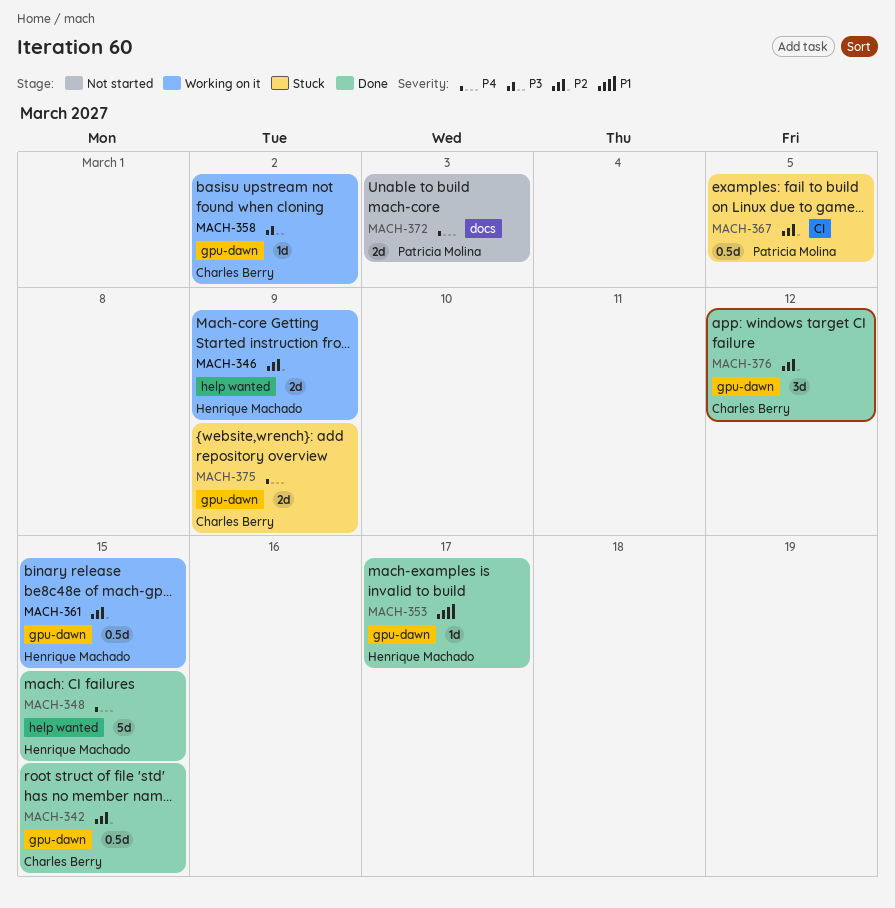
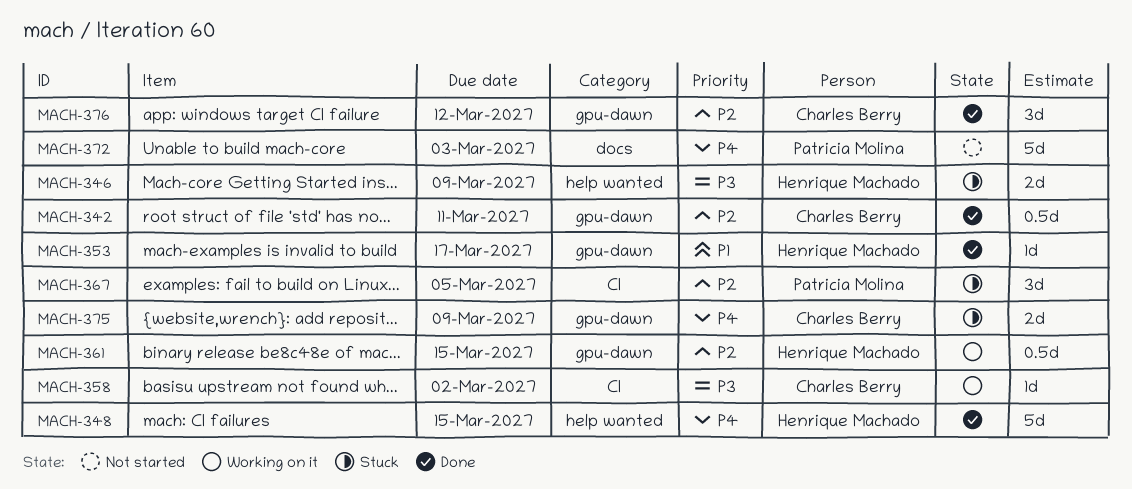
MACH-342, due: Mar 15 -> Mar 11
MACH-346, status: Working on it -> Stuck
MACH-346, priority: P2 -> P3
MACH-358, label: gpu-dawn -> CI
MACH-367, estimate: 0.5d -> 3d
MACH-372, estimate: 2d -> 5d

